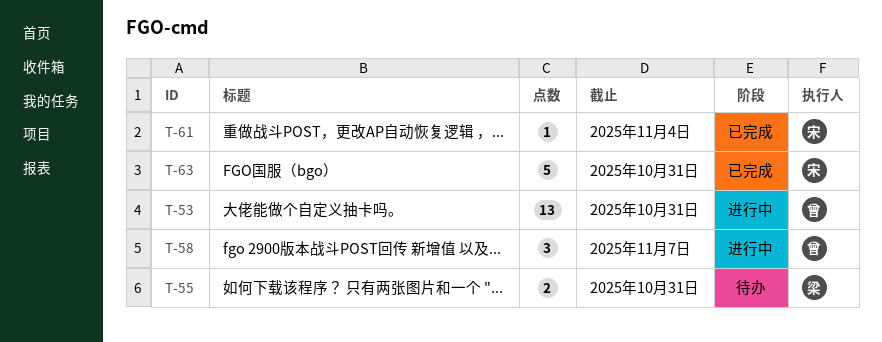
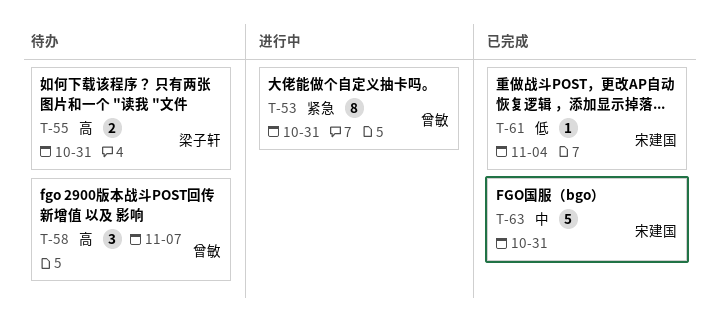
T-53, estimate: 13 -> 8
T-58, status: 进行中 -> 待办

